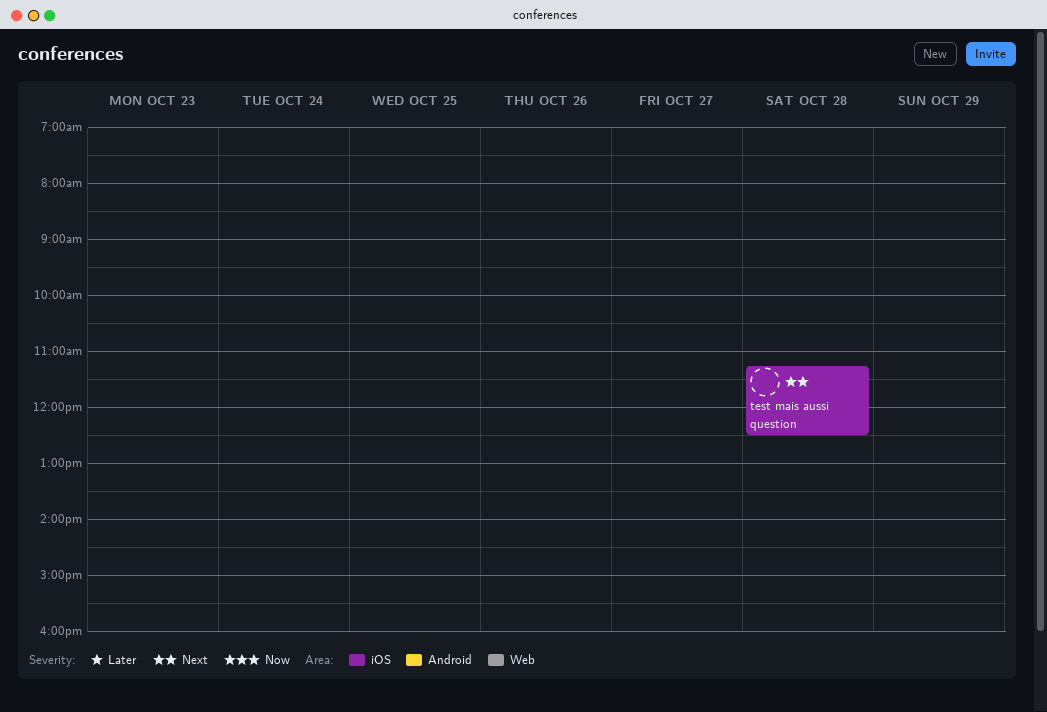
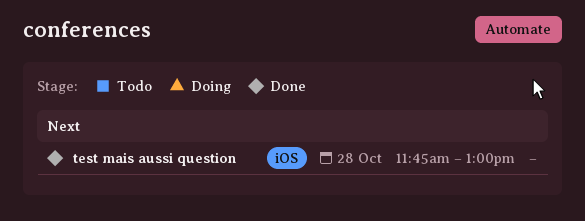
test mais aussi question, begins: 11:15 -> 11:45
test mais aussi question, ends: 12:30 -> 13:00

